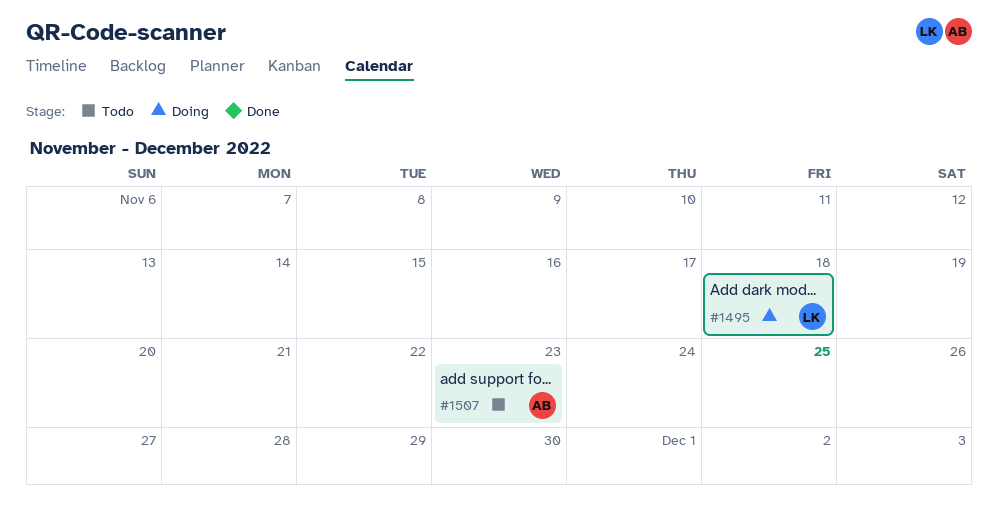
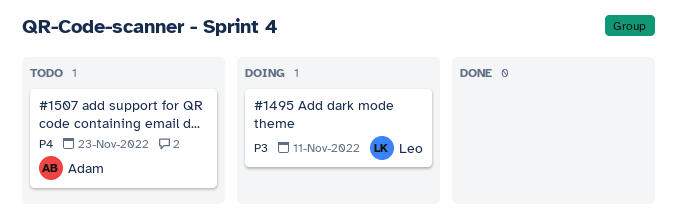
#1495, due: Nov 18 -> Nov 11

